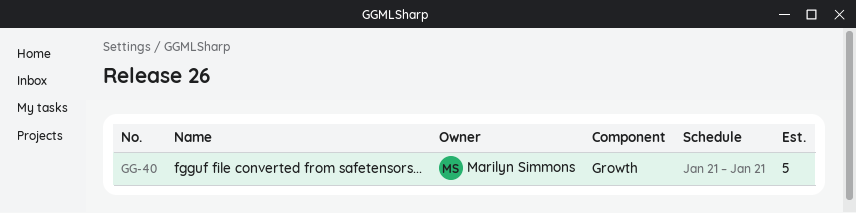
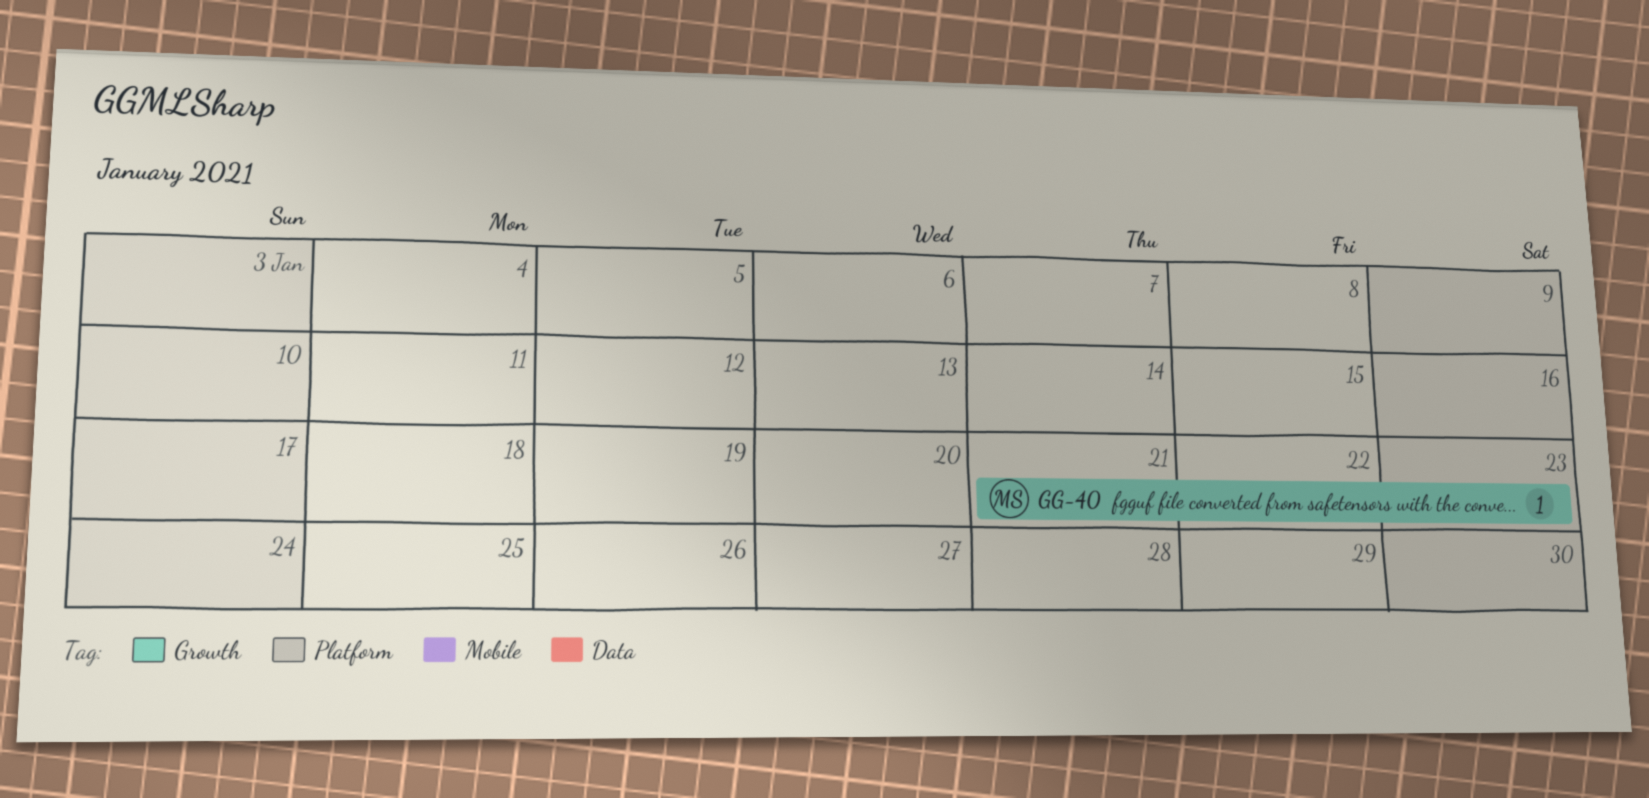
GG-40, estimate: 5 -> 1
GG-40, due: Jan 21 -> Jan 23

